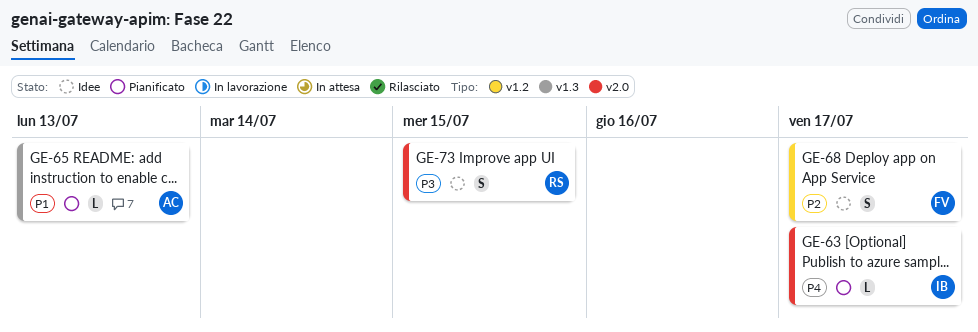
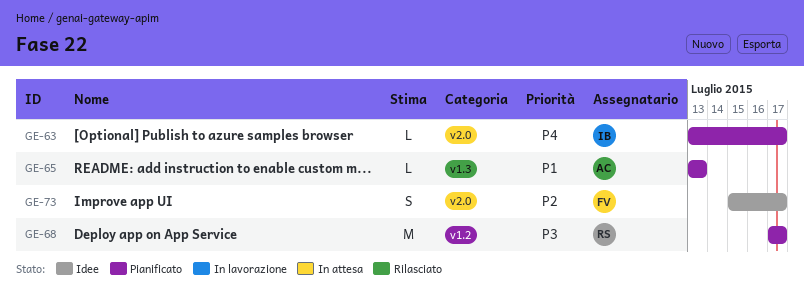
GE-68, status: Idee -> Pianificato
GE-68, owner: FV -> RS
GE-68, priority: P2 -> P3
GE-68, estimate: S -> M
GE-73, owner: RS -> FV
GE-73, priority: P3 -> P2
GE-73, due: Jul 15 -> Jul 17

